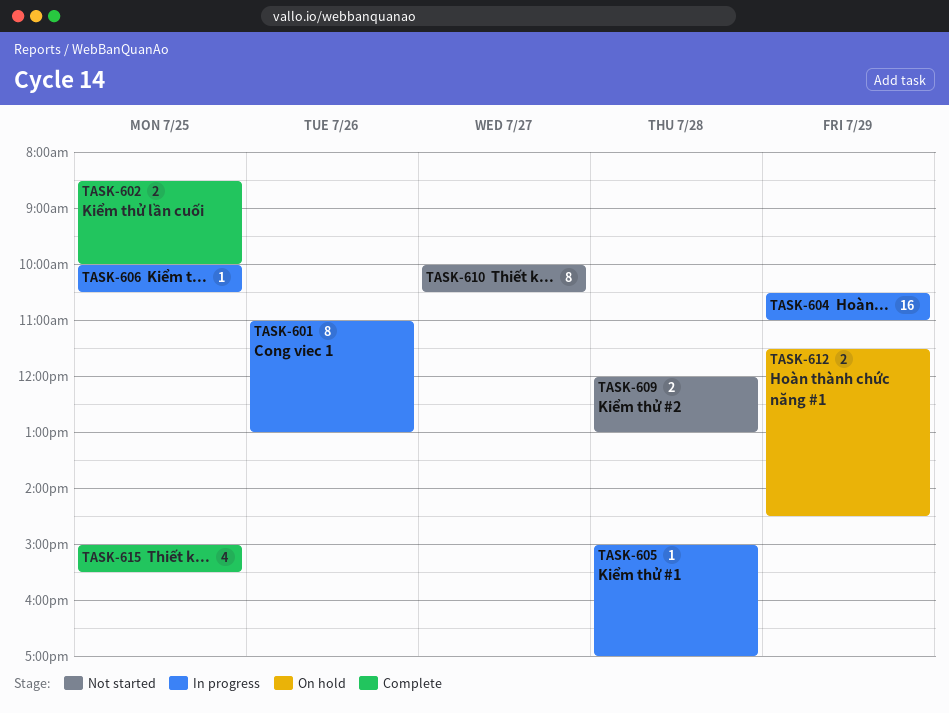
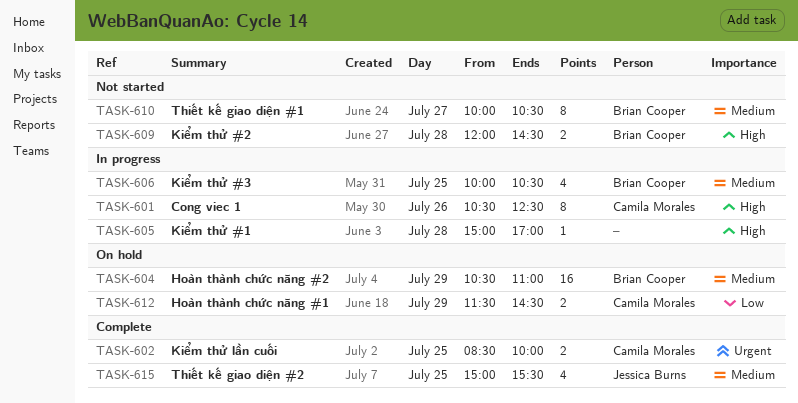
TASK-601, begins: 11:00 -> 10:30
TASK-601, ends: 13:00 -> 12:30
TASK-604, status: In progress -> On hold
TASK-606, estimate: 1 -> 4
TASK-609, ends: 13:00 -> 14:30

